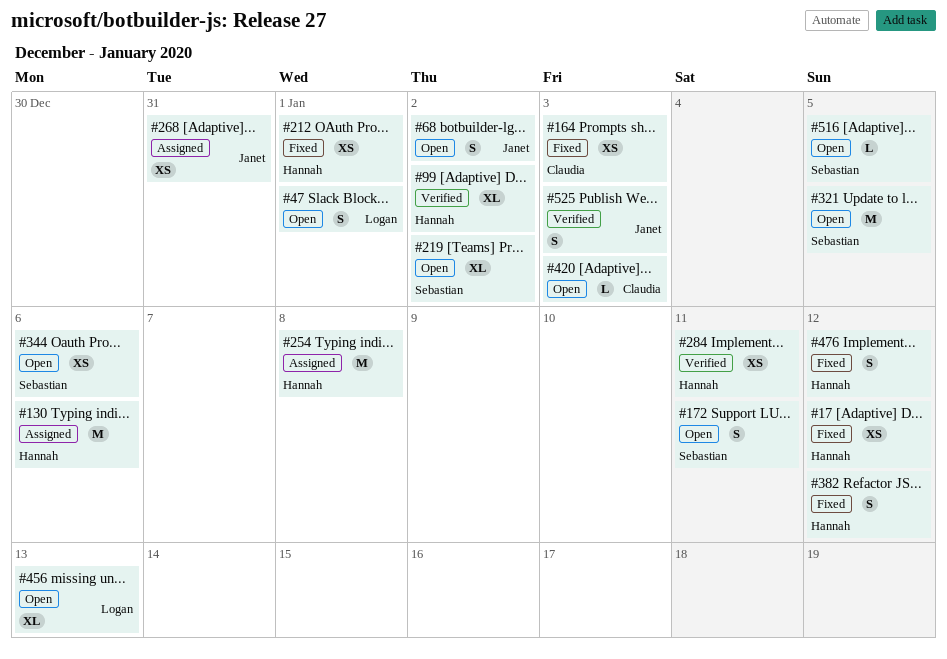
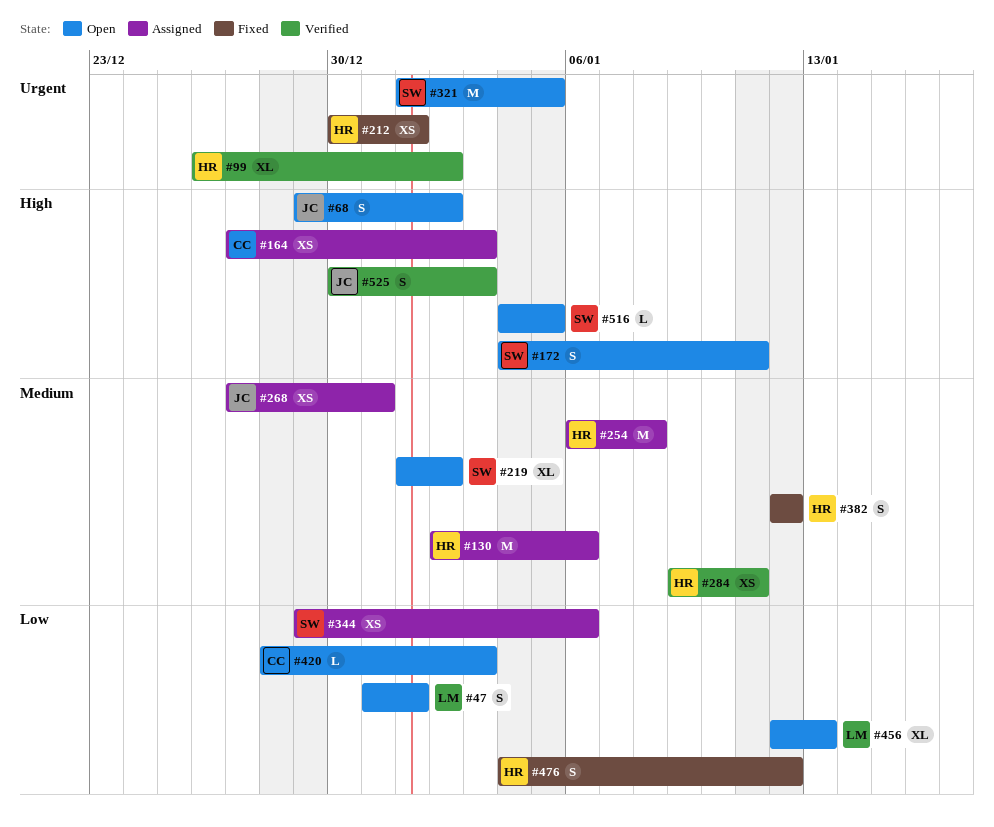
#17: present -> none
#164, status: Fixed -> Assigned
#344, status: Open -> Assigned

